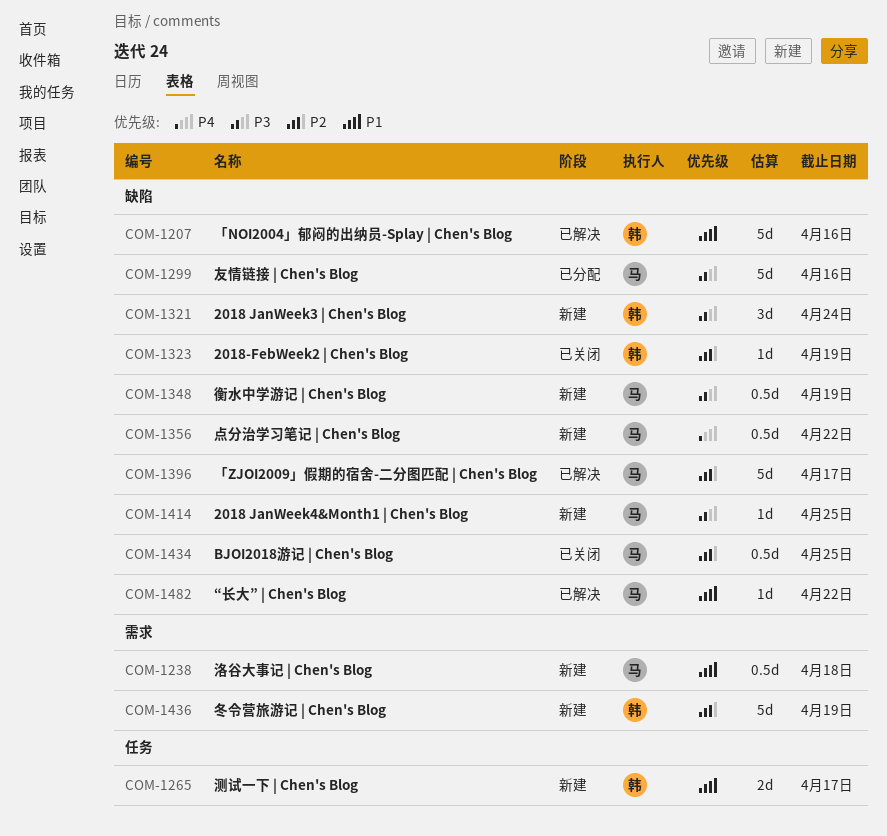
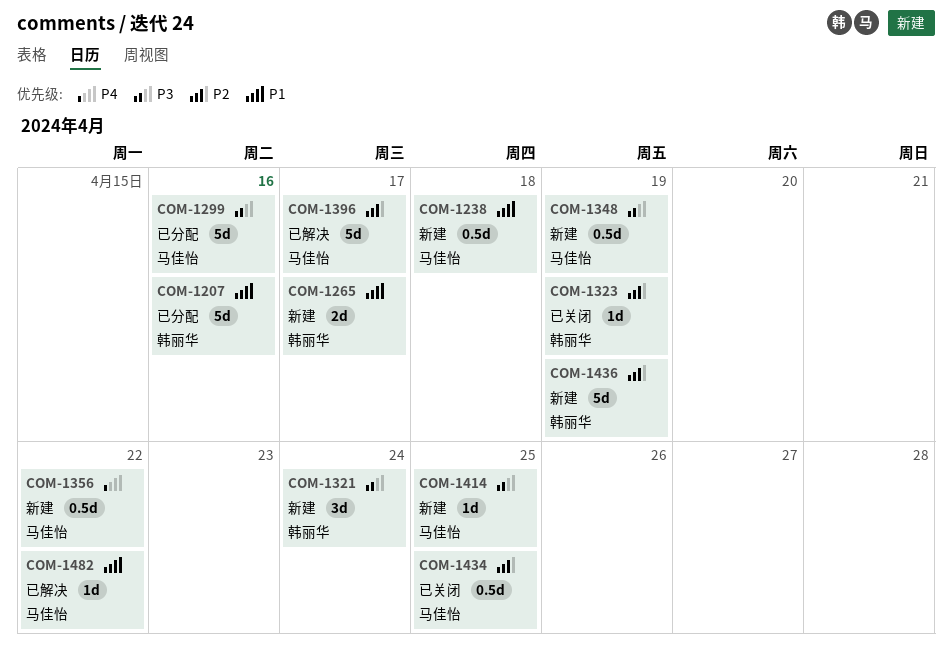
COM-1207, status: 已解决 -> 已分配

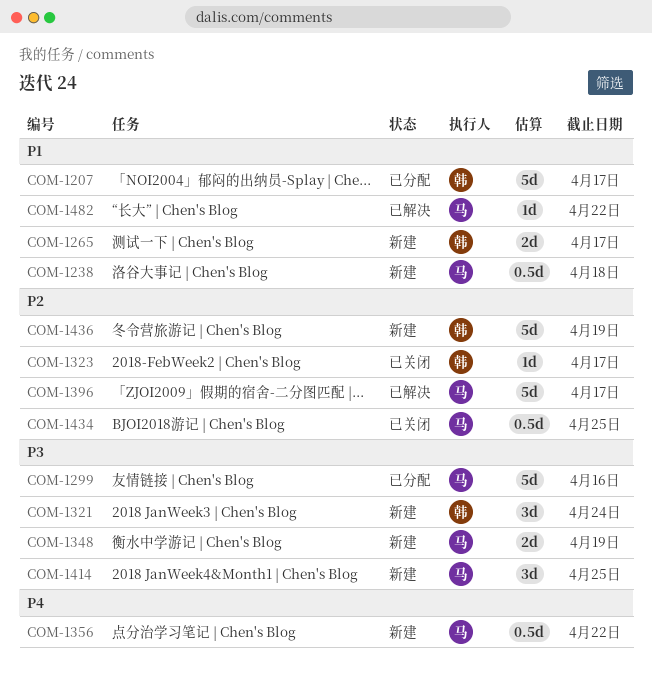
COM-1207, due: Apr 16 -> Apr 17
COM-1323, due: Apr 19 -> Apr 17
COM-1348, estimate: 0.5d -> 2d
COM-1414, estimate: 1d -> 3d

